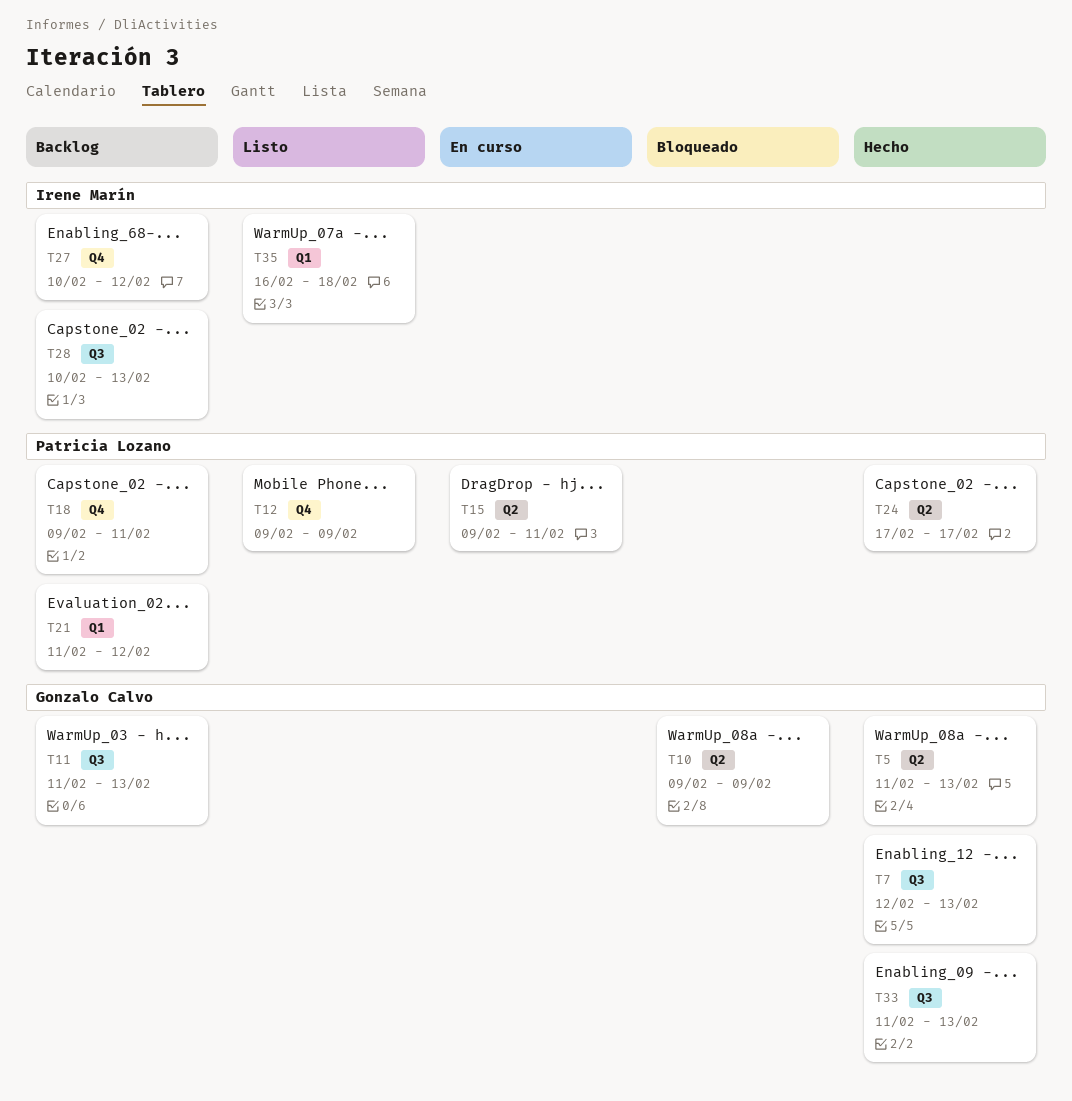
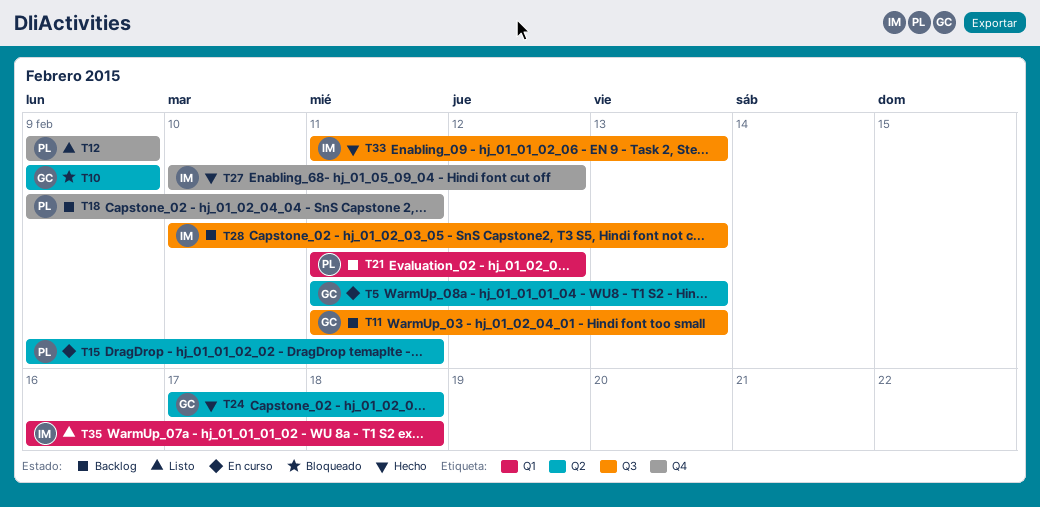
T5, status: Hecho -> En curso
T7: present -> none
T24, owner: Patricia Lozano -> Gonzalo Calvo
T24, due: Feb 17 -> Feb 18
T27, status: Backlog -> Hecho
T33, owner: Gonzalo Calvo -> Irene Marín

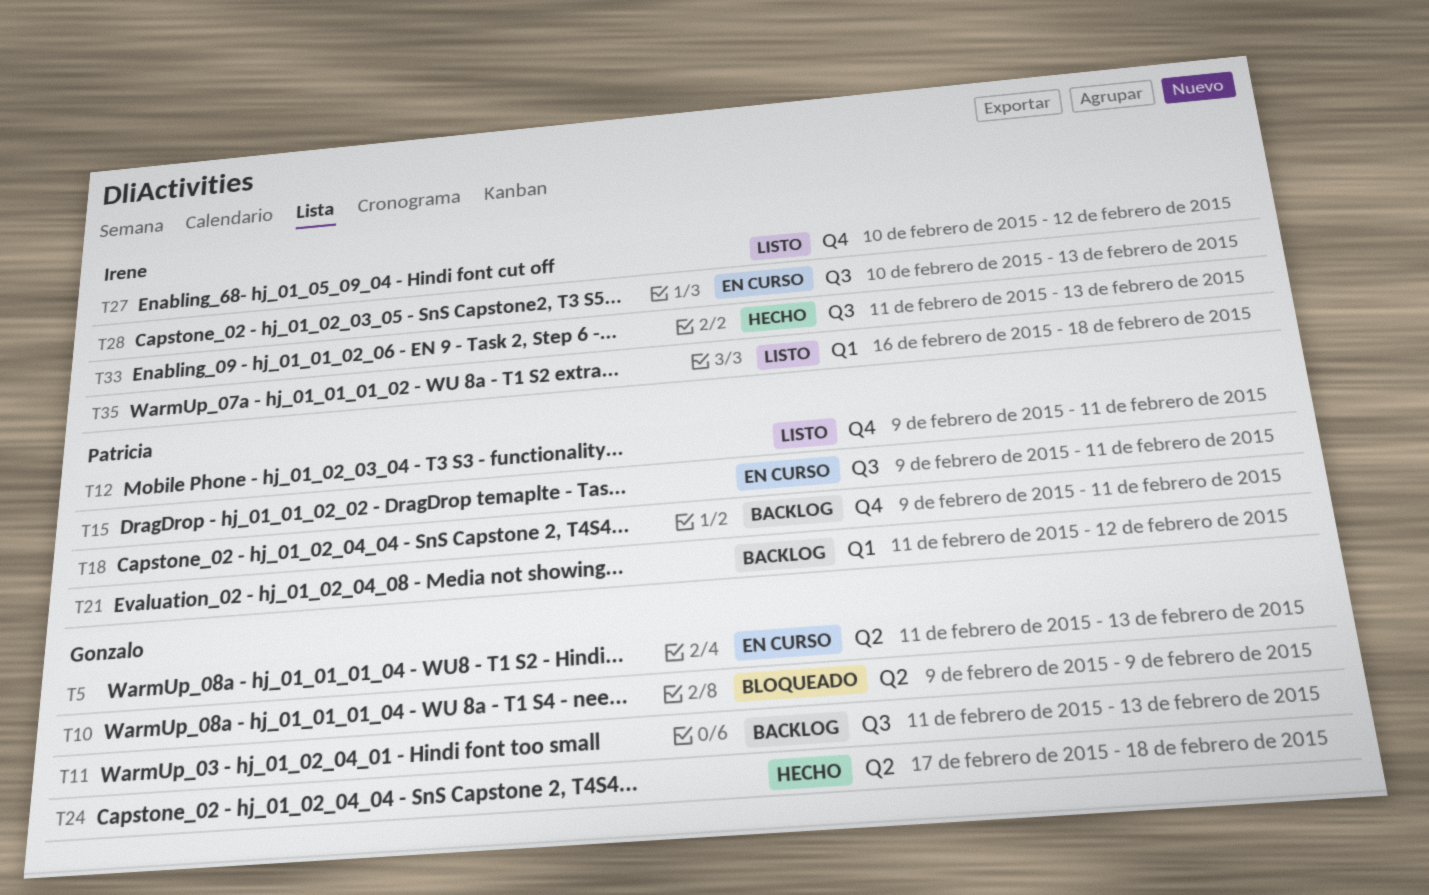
T12, due: Feb 9 -> Feb 11
T15, label: Q2 -> Q3
T27, status: Hecho -> Listo
T28, status: Backlog -> En curso

